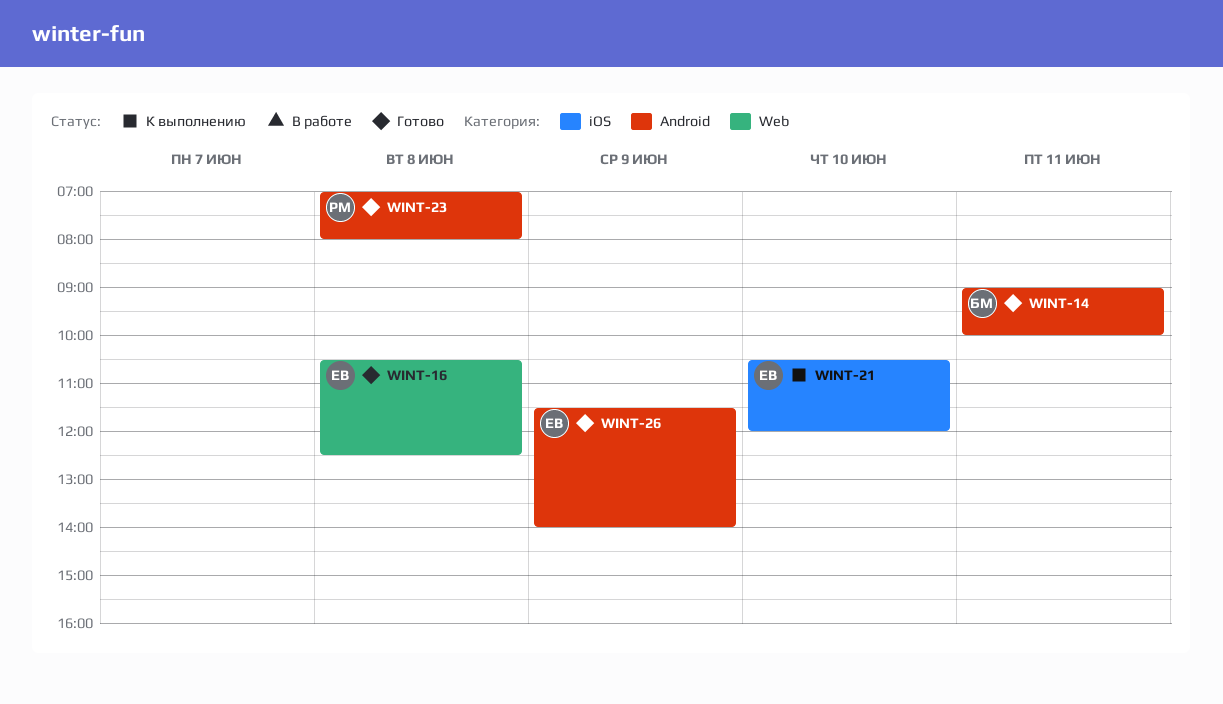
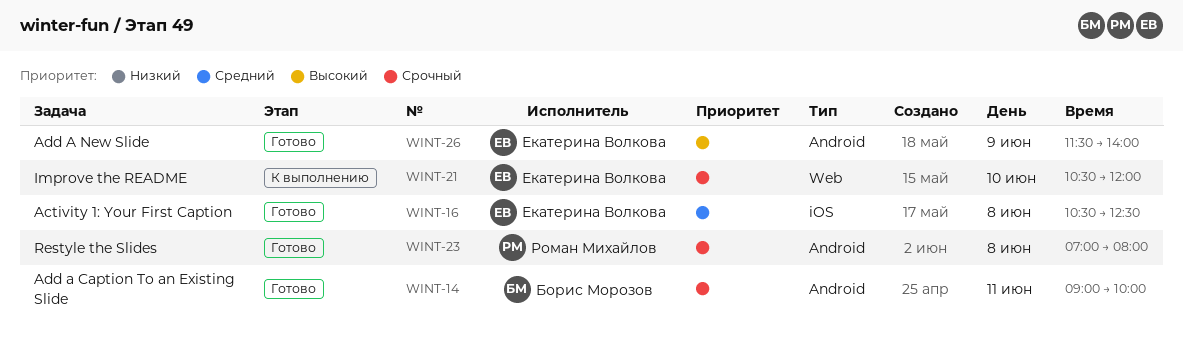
WINT-16, label: Web -> iOS
WINT-21, label: iOS -> Web

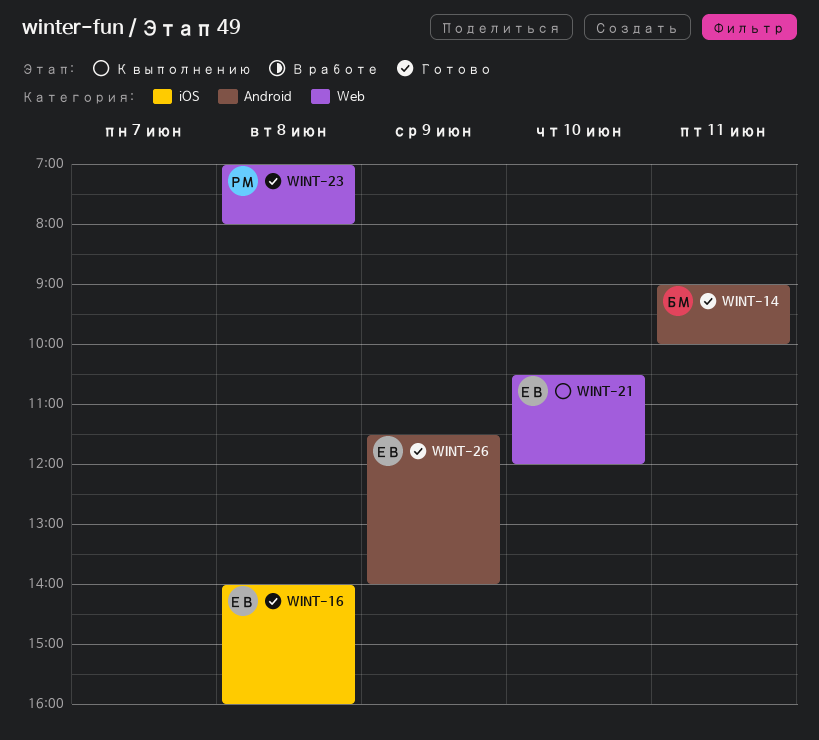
WINT-16, begins: 10:30 -> 14:00
WINT-16, ends: 12:30 -> 16:00
WINT-23, label: Android -> Web

